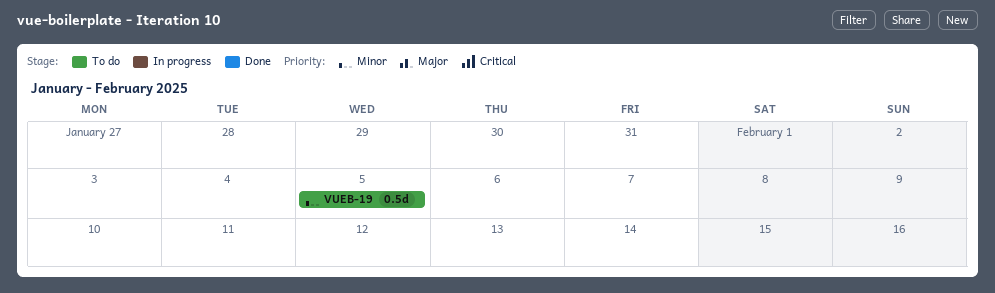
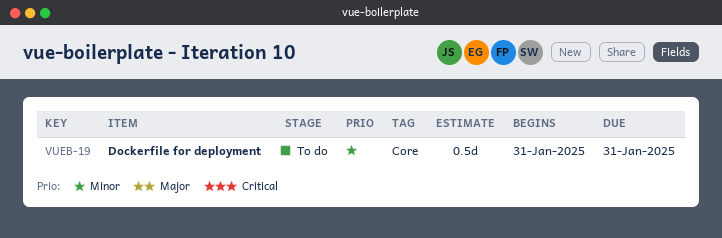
VUEB-19, start: Feb 5 -> Jan 31
VUEB-19, due: Feb 5 -> Jan 31

